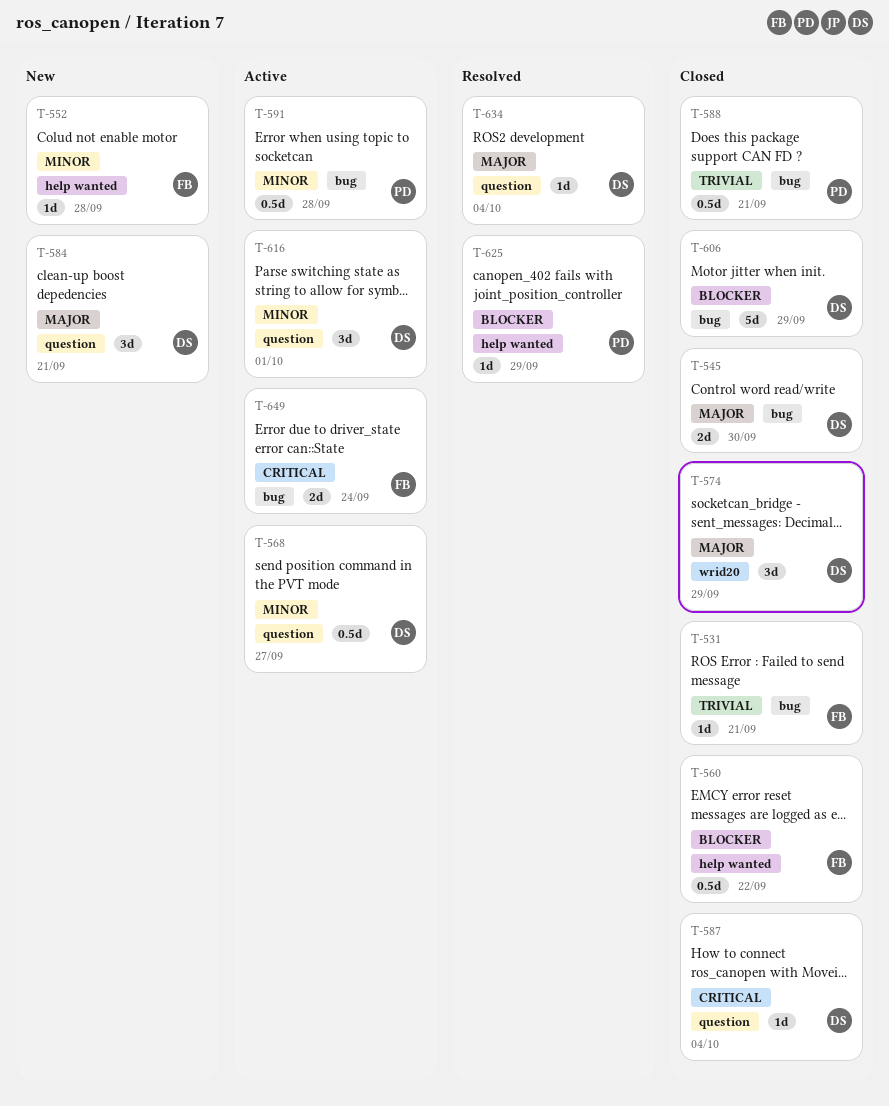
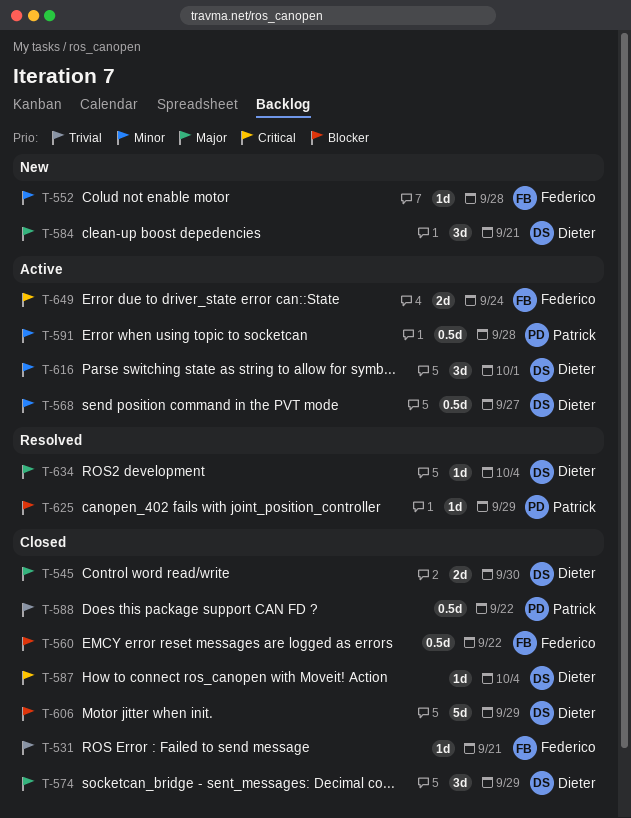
T-588, due: Sep 21 -> Sep 22

